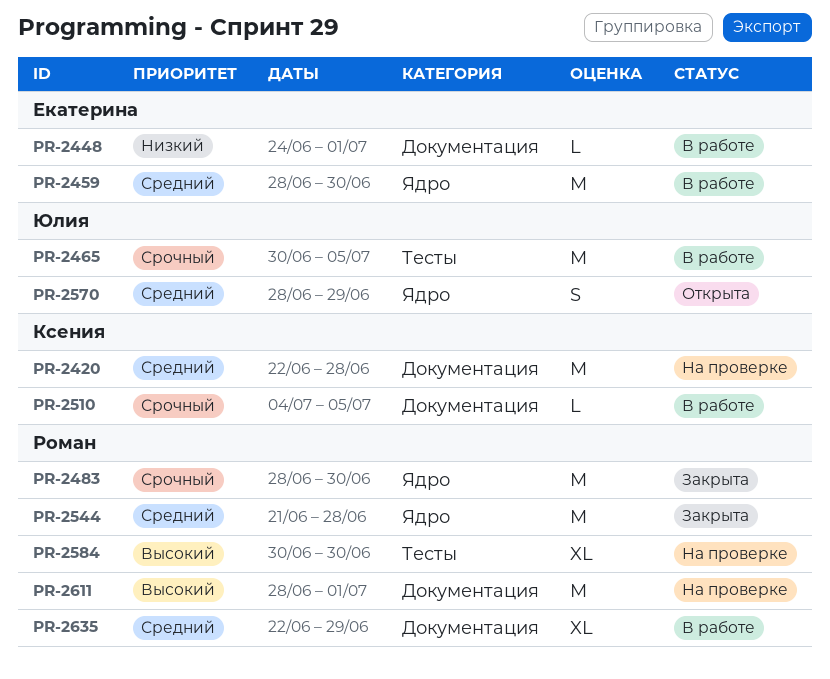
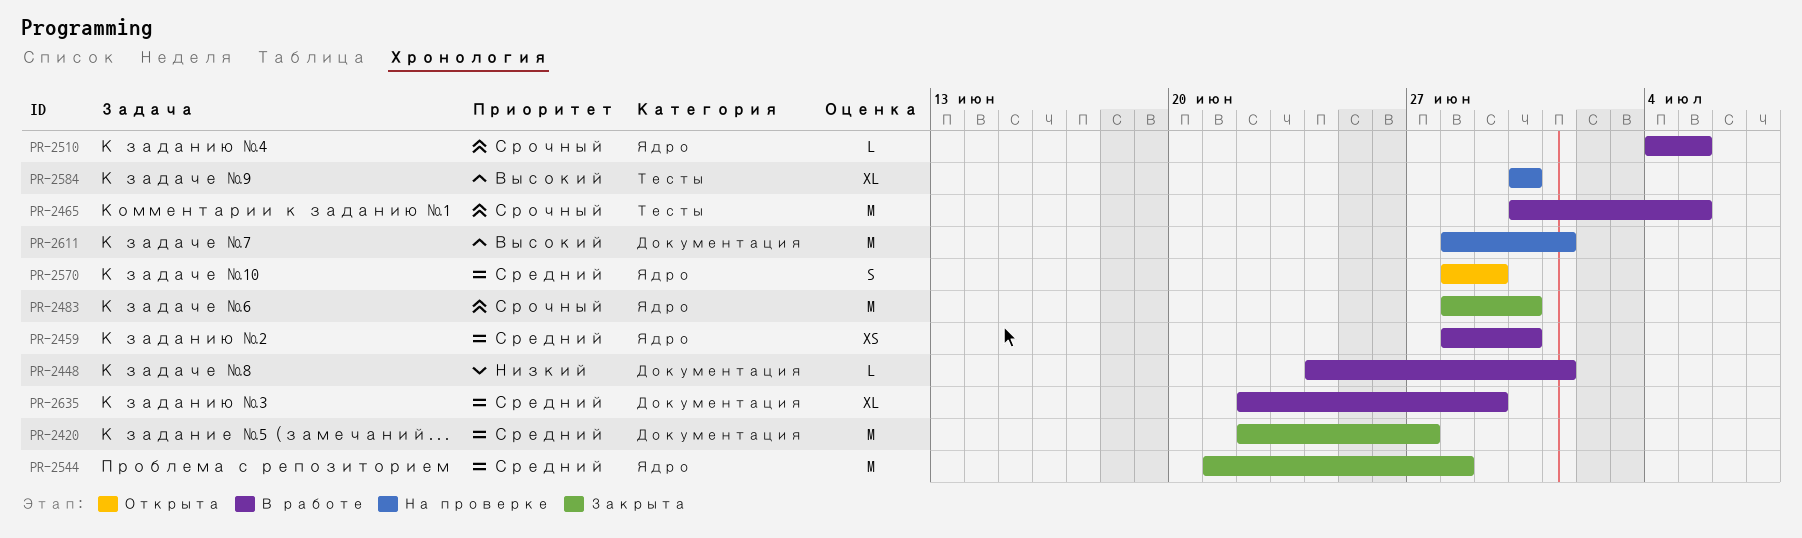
PR-2420, status: На проверке -> Закрыта
PR-2420, due: Jun 28 -> Jun 27
PR-2459, estimate: M -> XS
PR-2510, label: Документация -> Ядро

